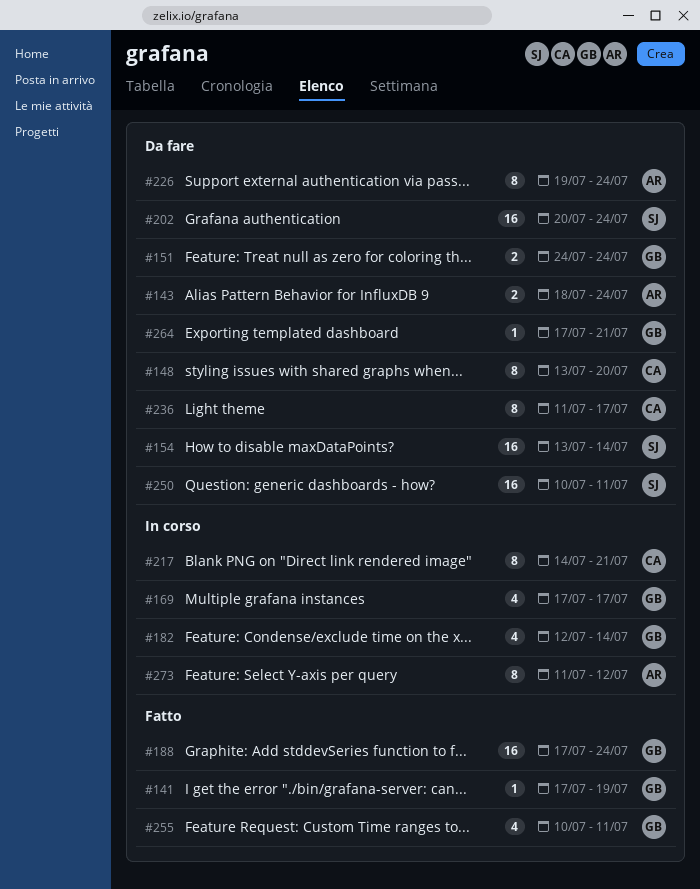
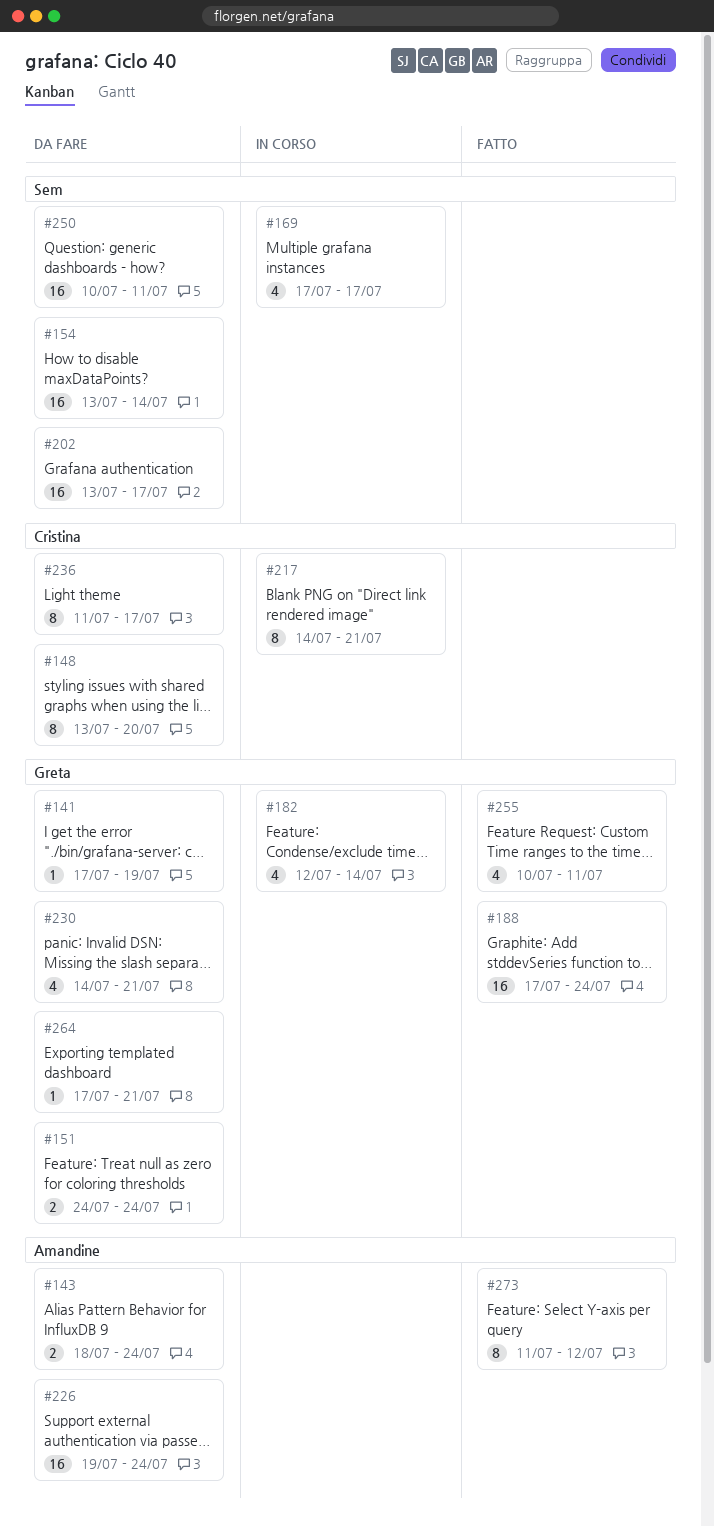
#141, status: Fatto -> Da fare
#169, owner: Greta -> Sem
#202, start: Jul 20 -> Jul 13
#202, due: Jul 24 -> Jul 17
#226, estimate: 8 -> 16
#230: none -> present
#273, status: In corso -> Fatto

